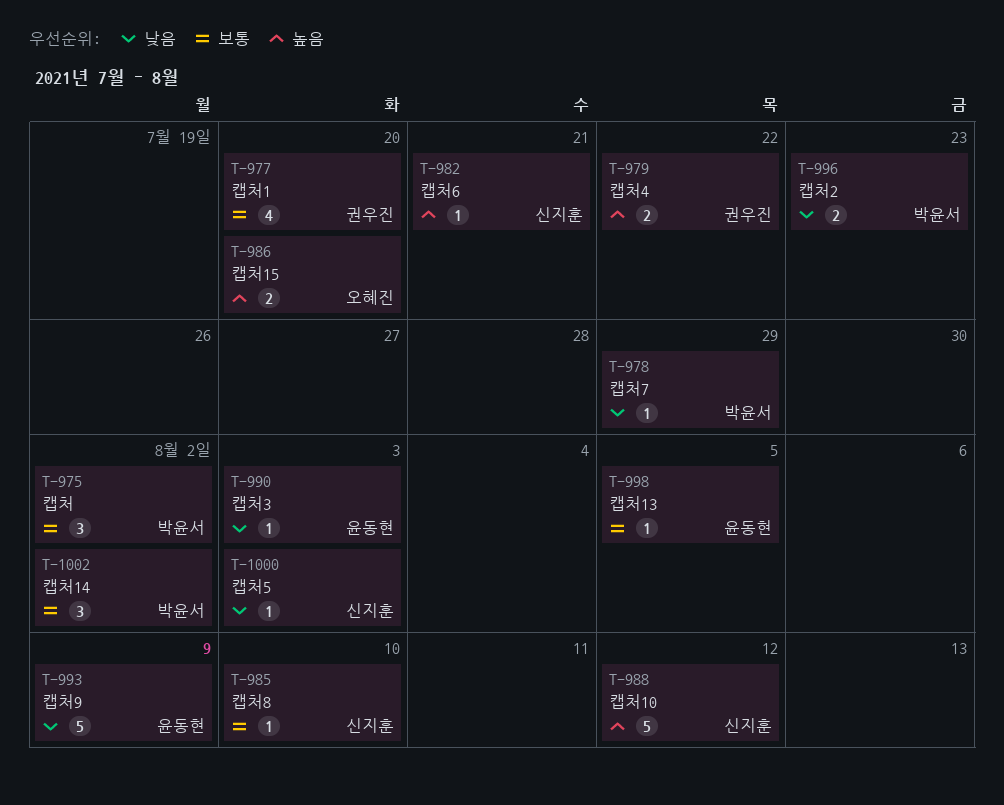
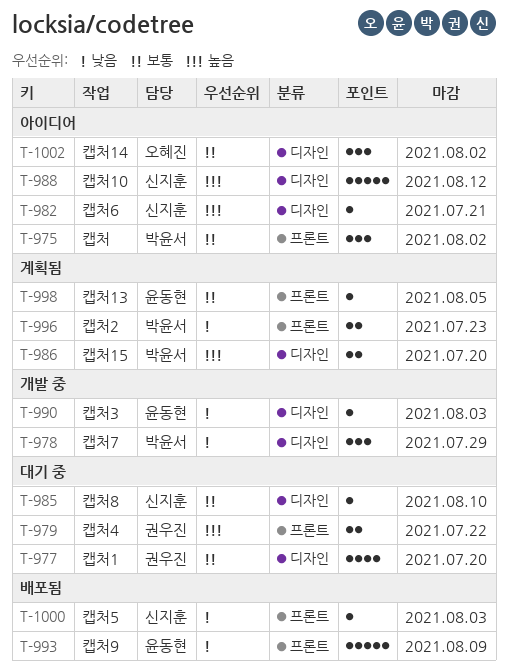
T-978, estimate: 1 -> 3
T-986, owner: 오혜진 -> 박윤서
T-1002, owner: 박윤서 -> 오혜진

